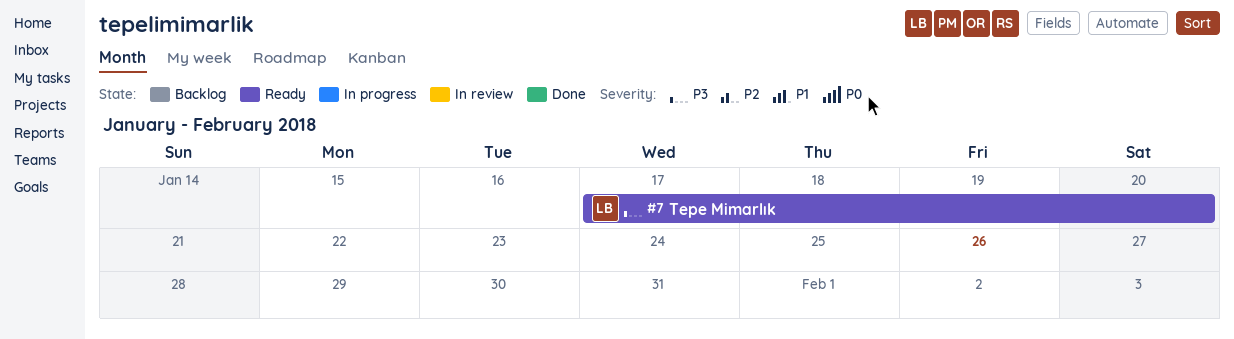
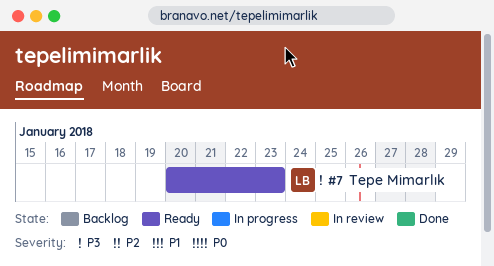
#7, start: Jan 17 -> Jan 20
#7, due: Jan 20 -> Jan 23

